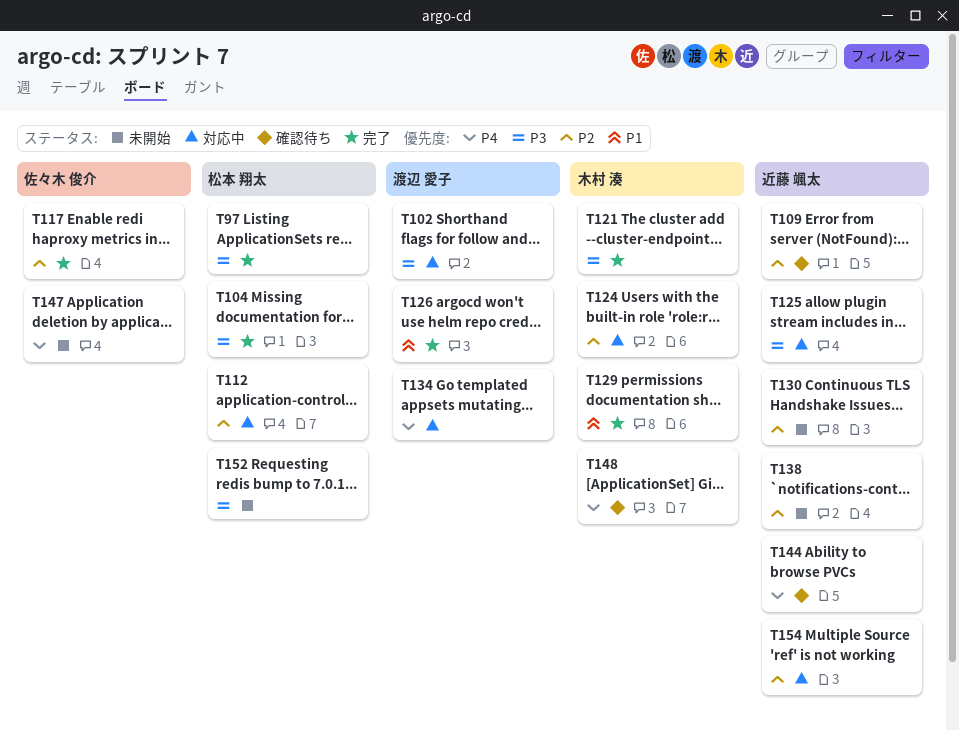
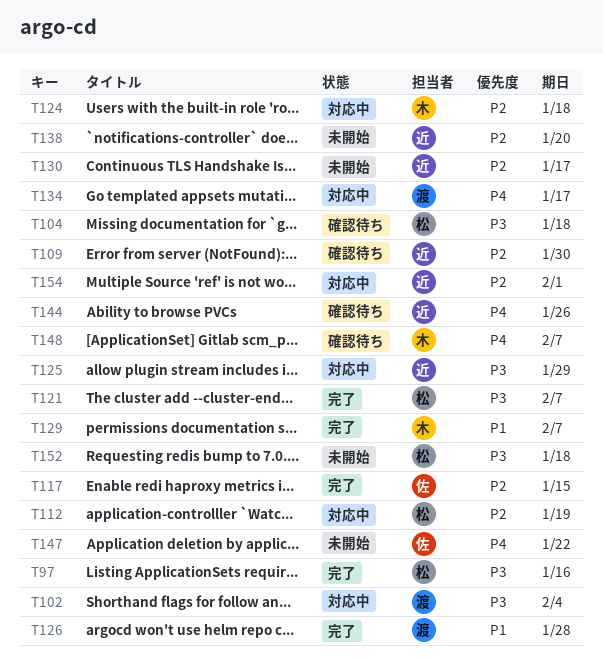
T104, status: 完了 -> 確認待ち
T121, owner: 木村 湊 -> 松本 翔太

